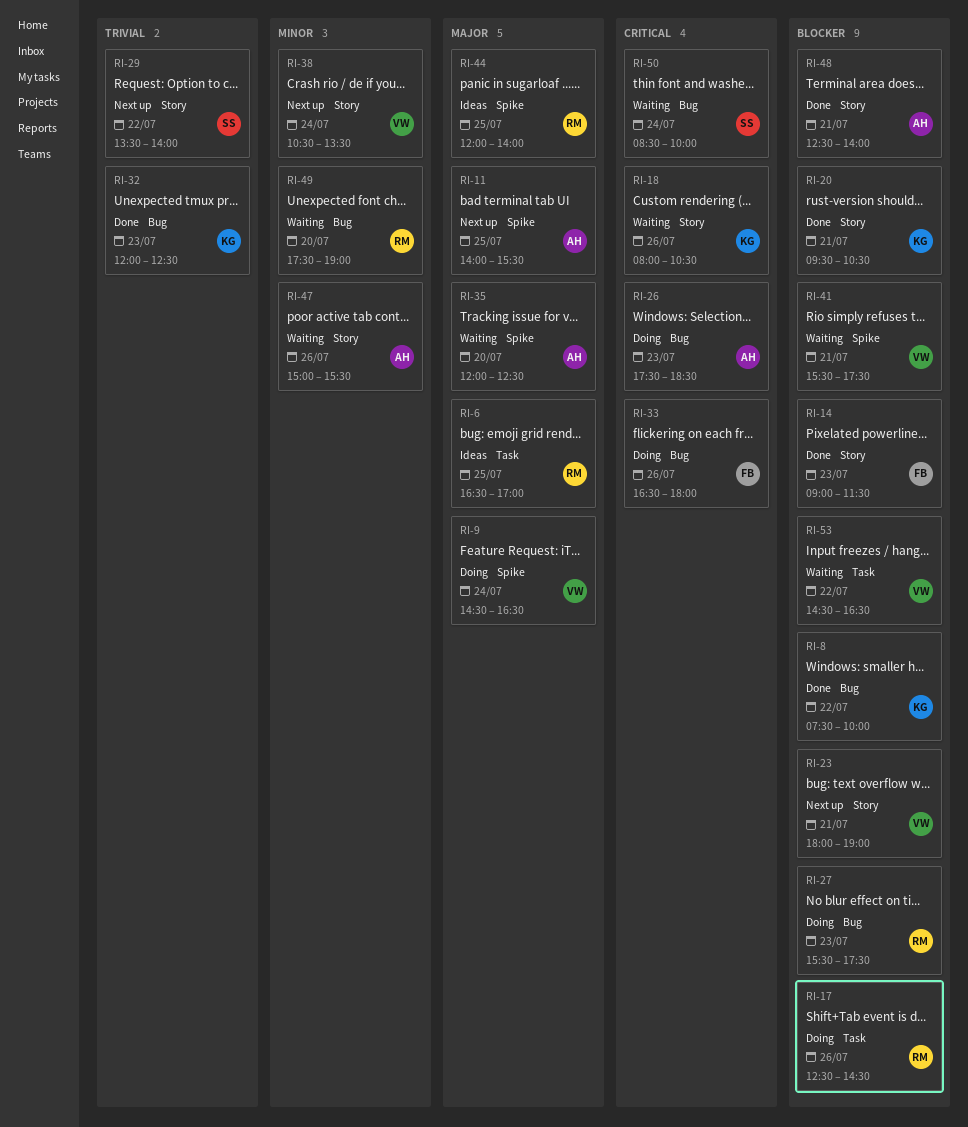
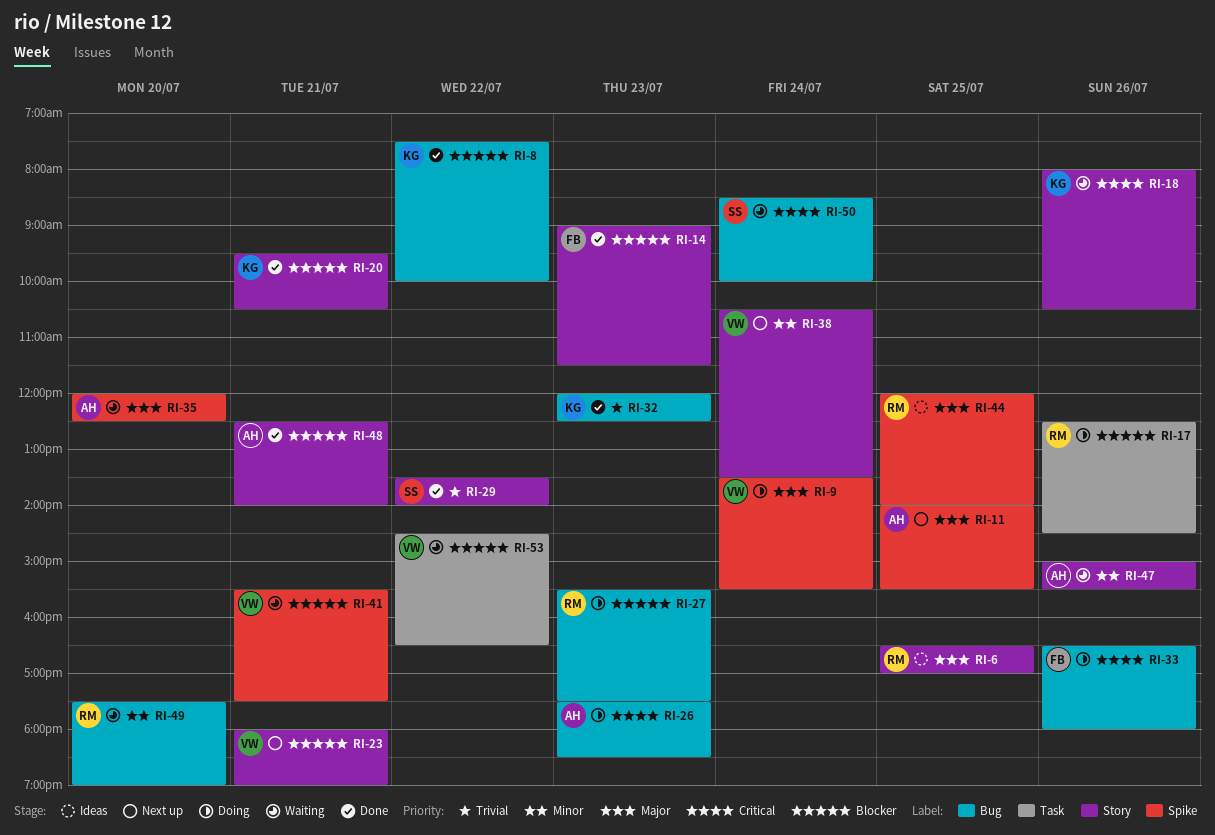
RI-6, label: Task -> Story
RI-9, begins: 14:30 -> 13:30
RI-9, ends: 16:30 -> 15:30
RI-29, status: Next up -> Done

